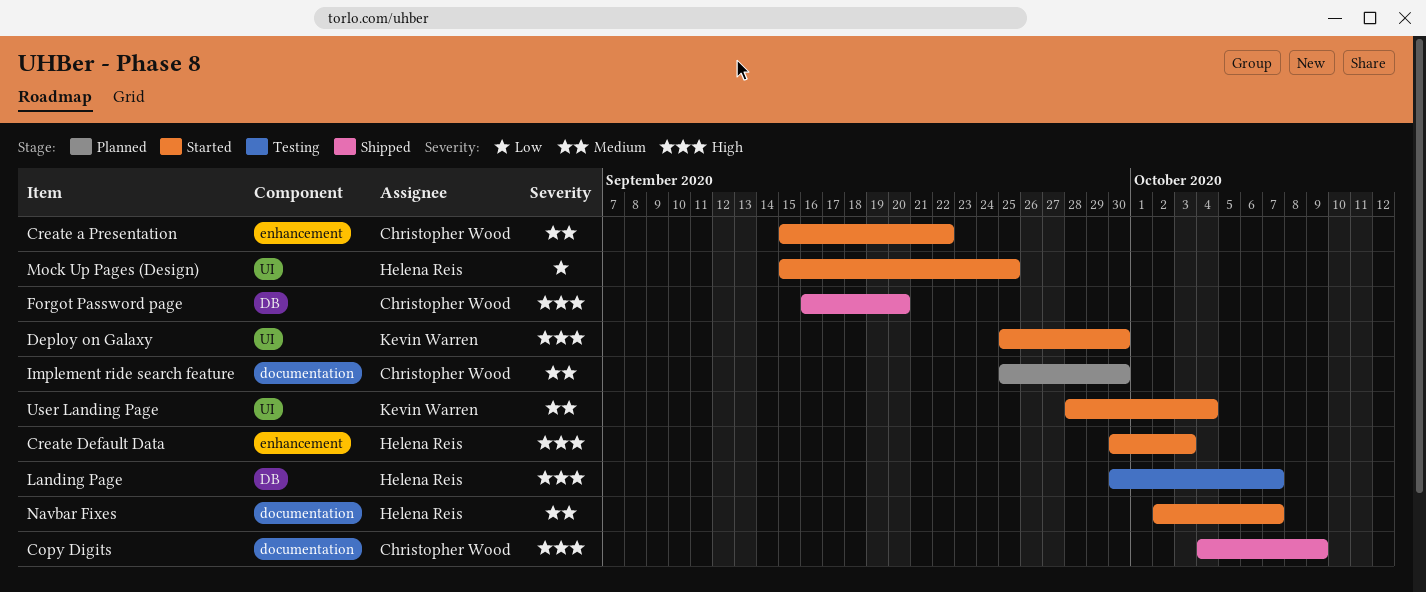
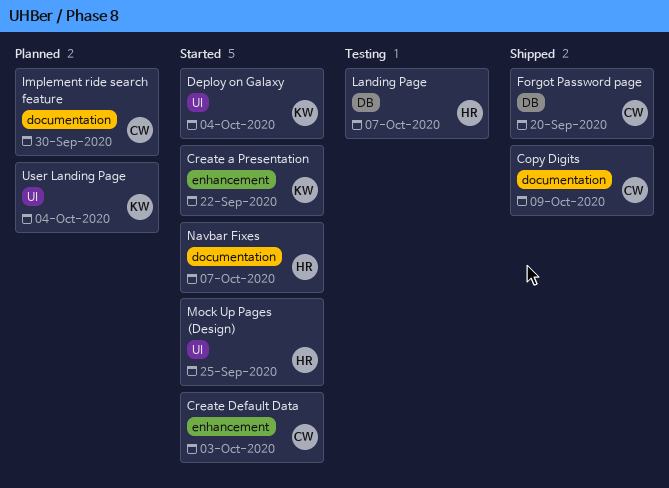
Create a Presentation, owner: Christopher Wood -> Kevin Warren
Create Default Data, owner: Helena Reis -> Christopher Wood
Deploy on Galaxy, due: Sep 30 -> Oct 4
User Landing Page, status: Started -> Planned

